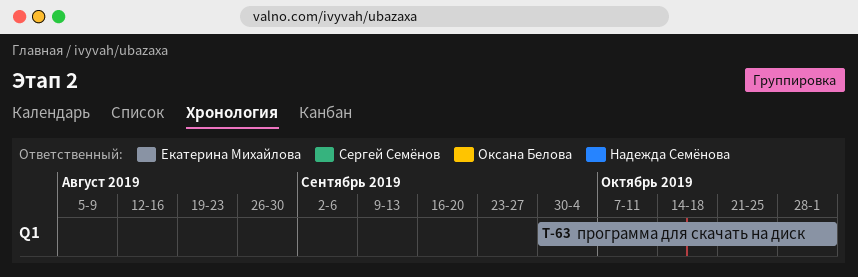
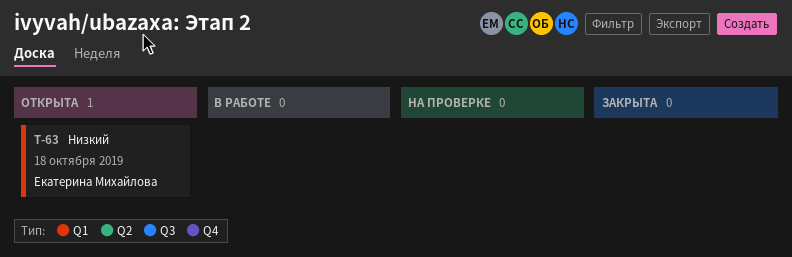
T-63, due: Nov 1 -> Oct 18

